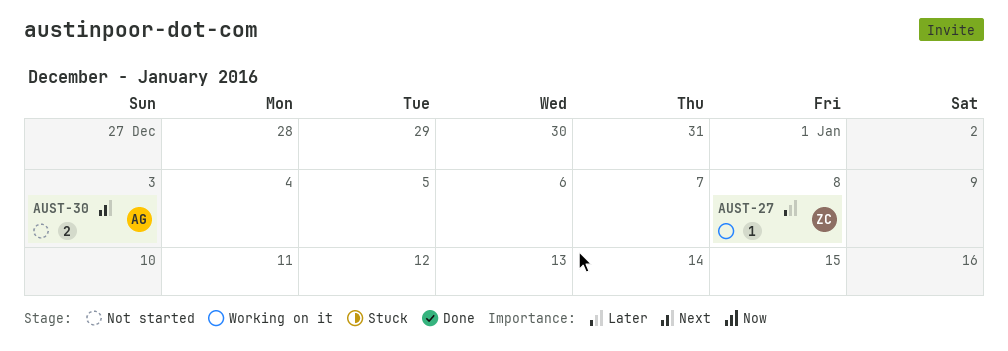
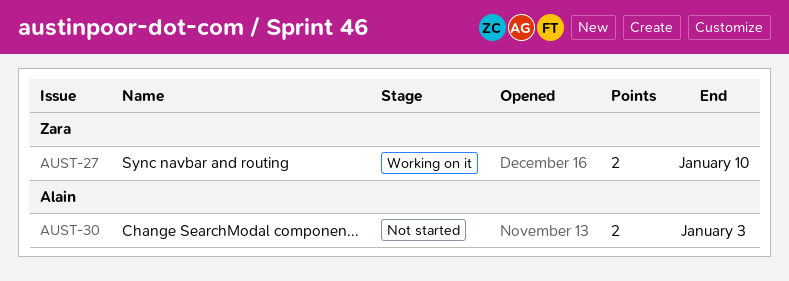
AUST-27, estimate: 1 -> 2
AUST-27, due: Jan 8 -> Jan 10

